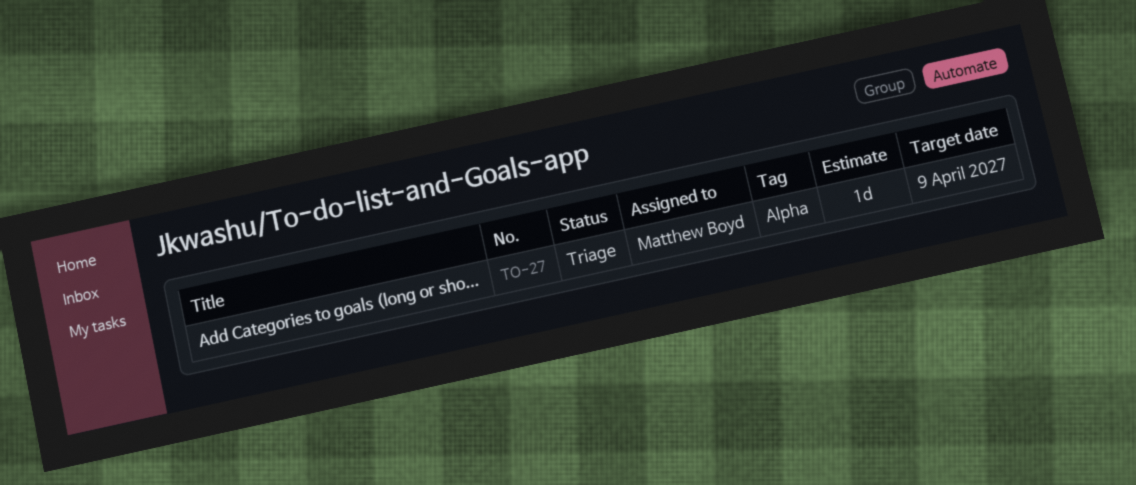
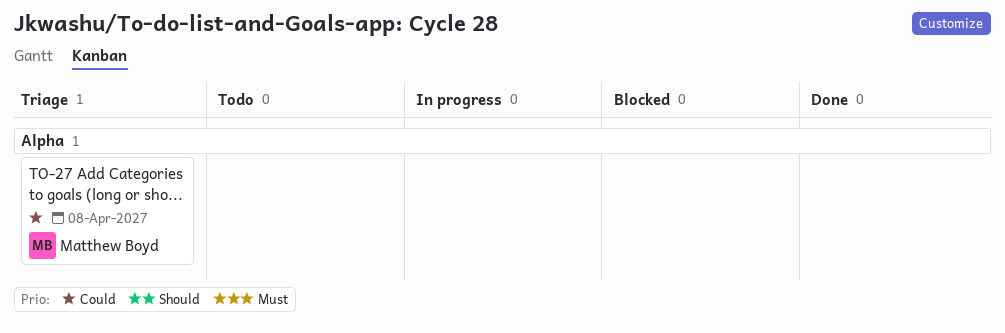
TO-27, due: Apr 9 -> Apr 8

